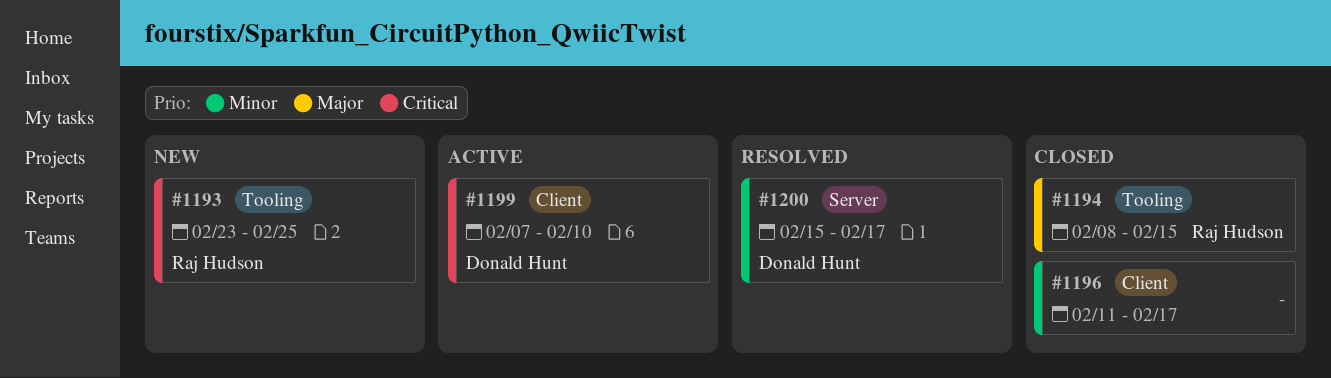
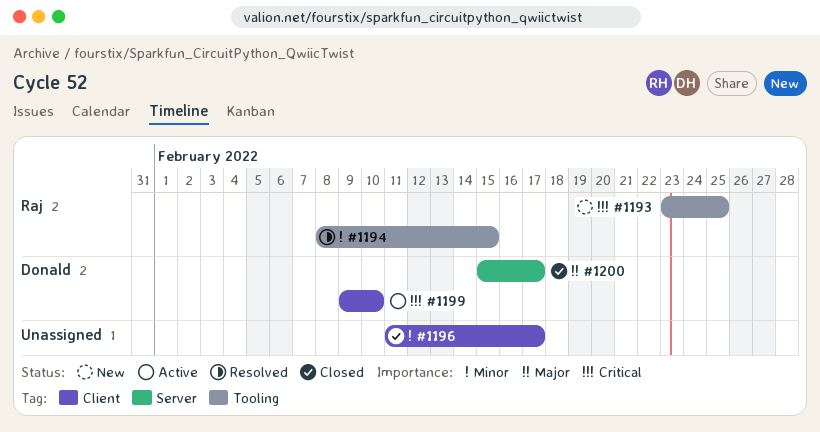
#1194, status: Closed -> Resolved
#1194, priority: Major -> Minor
#1199, start: Feb 7 -> Feb 9
#1200, status: Resolved -> Closed
#1200, priority: Minor -> Major

